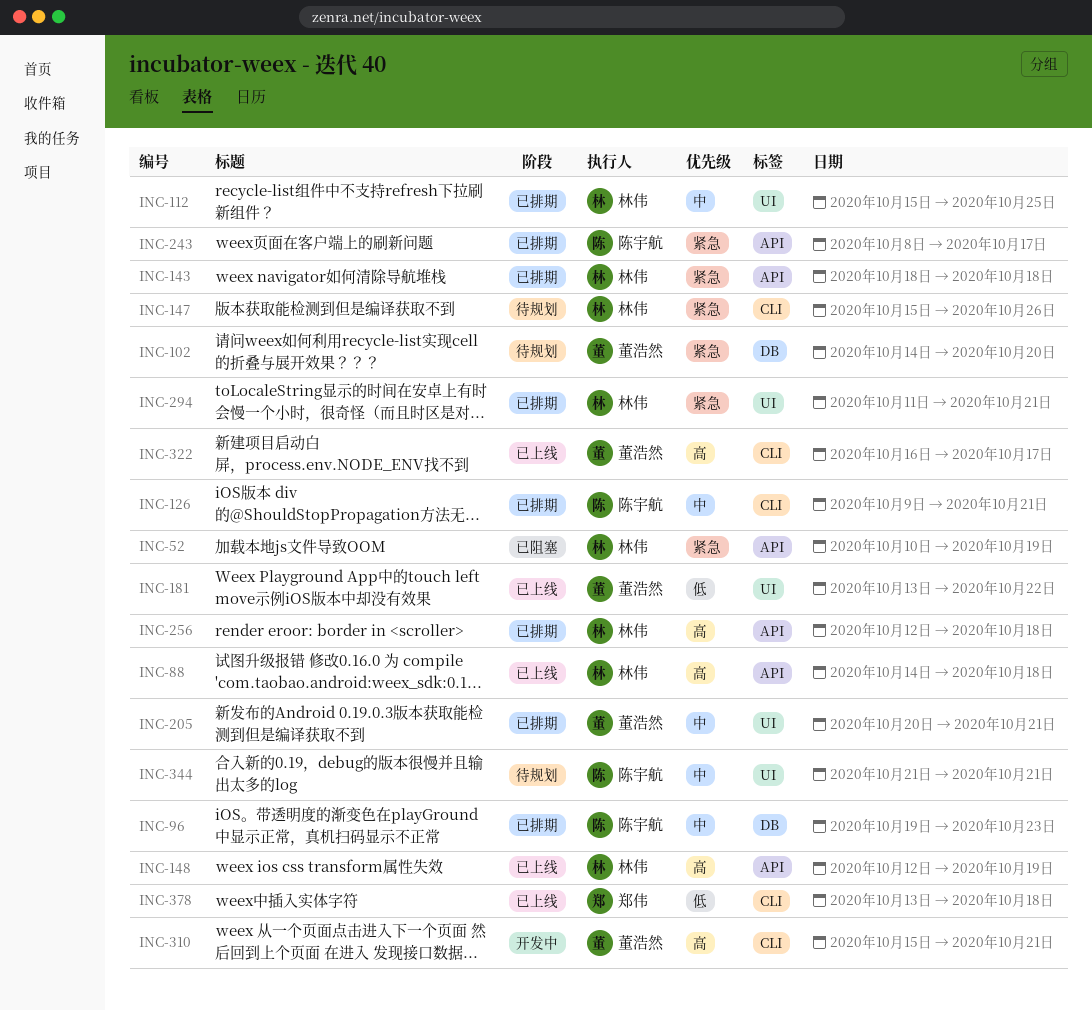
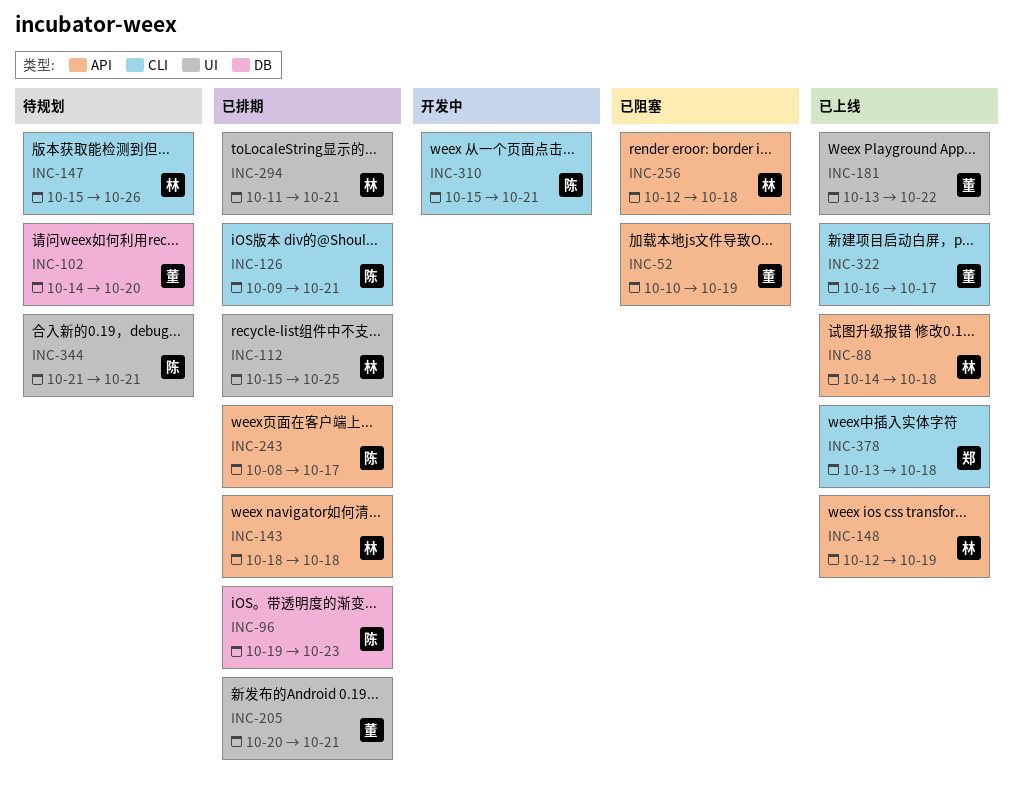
INC-52, owner: 林伟 -> 董浩然
INC-256, status: 已排期 -> 已阻塞
INC-310, owner: 董浩然 -> 陈宇航

